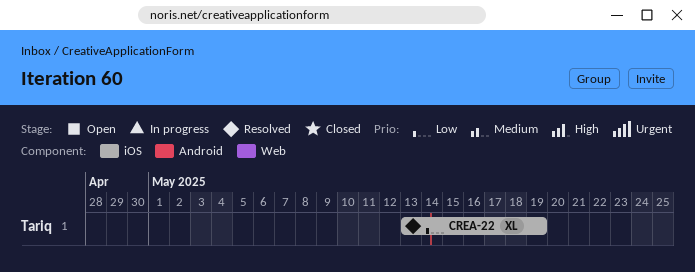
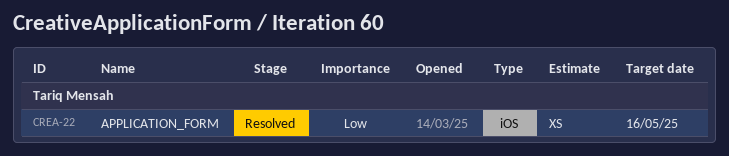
CREA-22, estimate: XL -> XS
CREA-22, due: May 19 -> May 16

